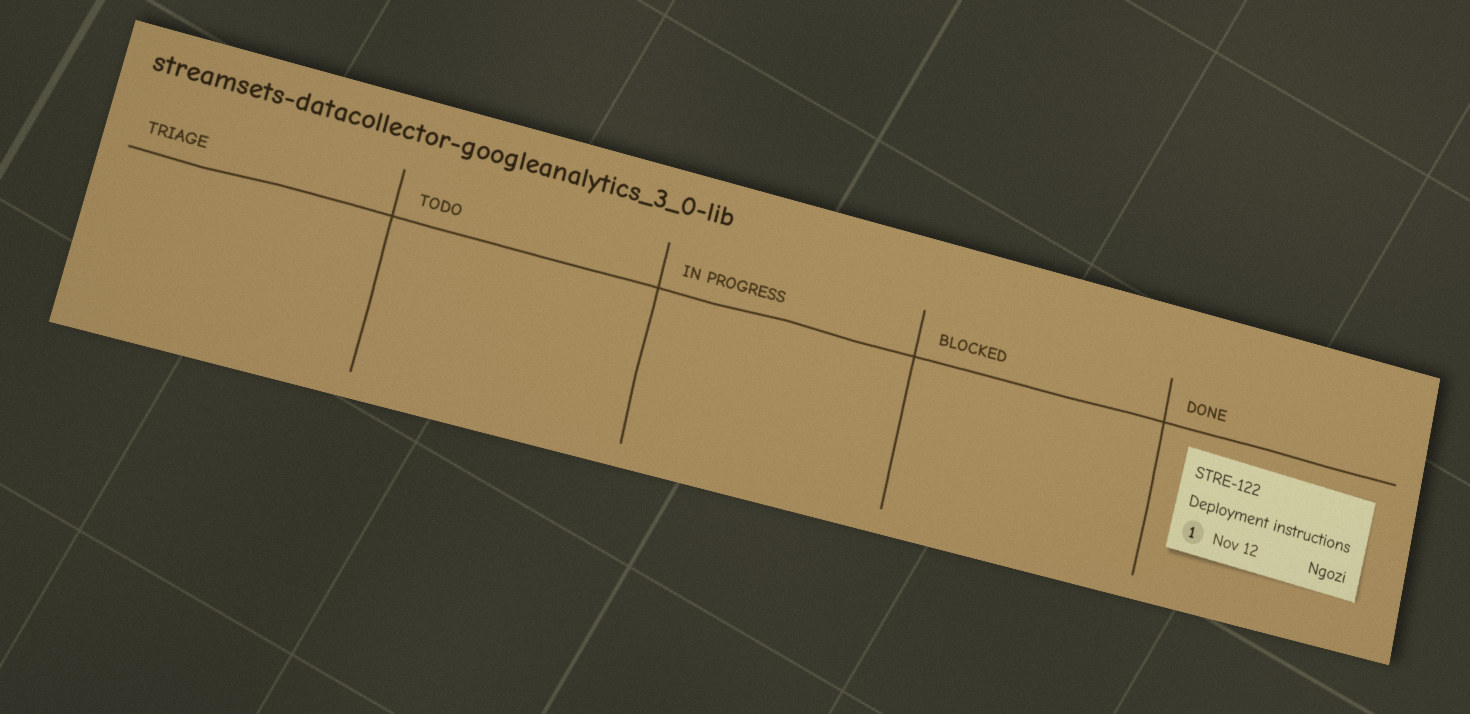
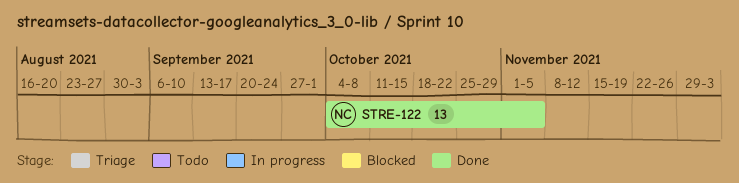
STRE-122, estimate: 1 -> 13
STRE-122, due: Nov 12 -> Nov 5

